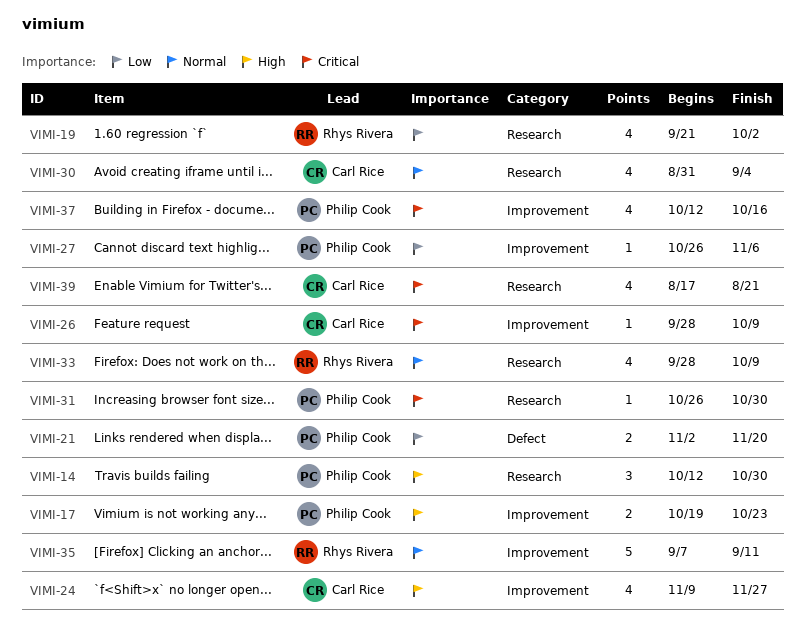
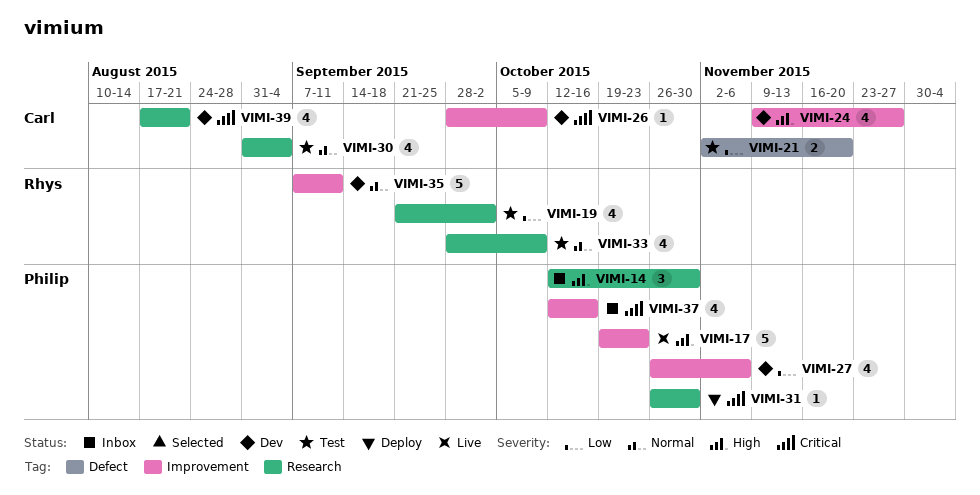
VIMI-17, estimate: 2 -> 5
VIMI-21, owner: Philip Cook -> Carl Rice
VIMI-27, estimate: 1 -> 4

